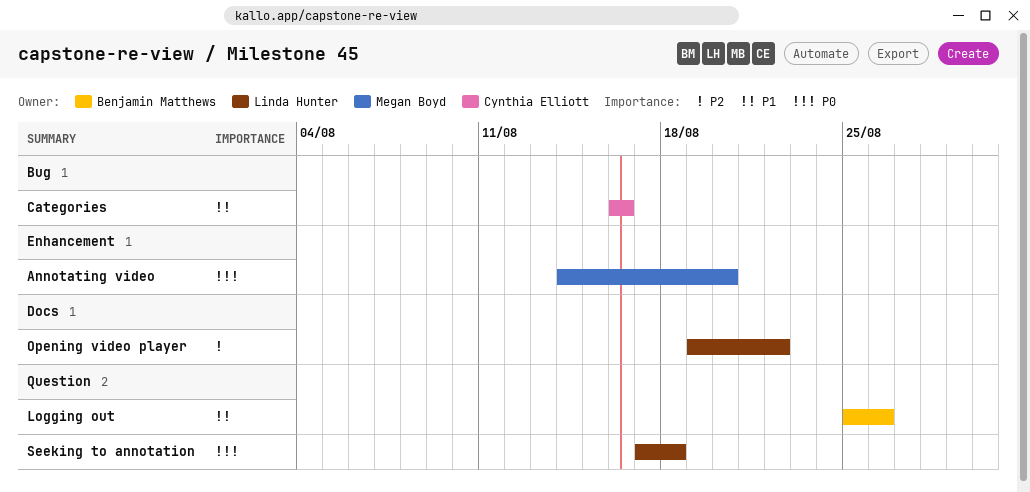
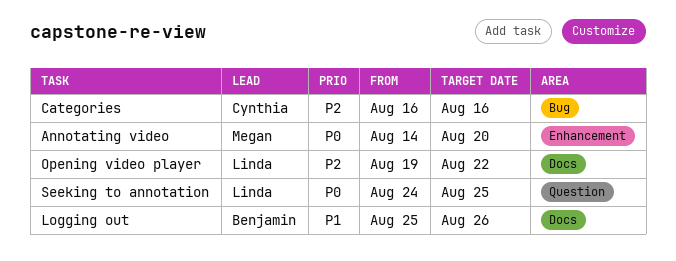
Categories, priority: P1 -> P2
Logging out, label: Question -> Docs
Seeking to annotation, start: Aug 17 -> Aug 24
Seeking to annotation, due: Aug 18 -> Aug 25

